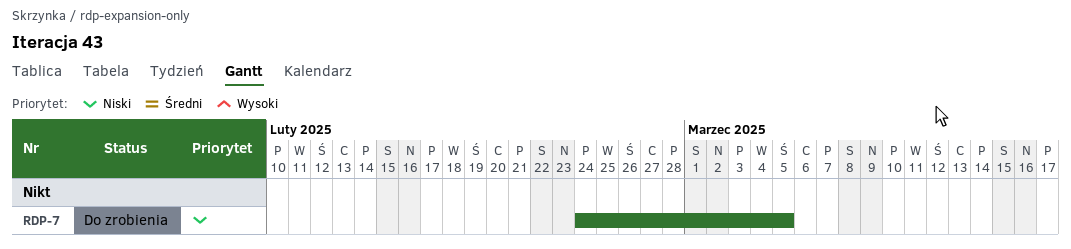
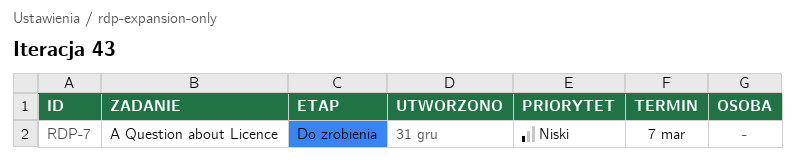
RDP-7, due: Mar 5 -> Mar 7

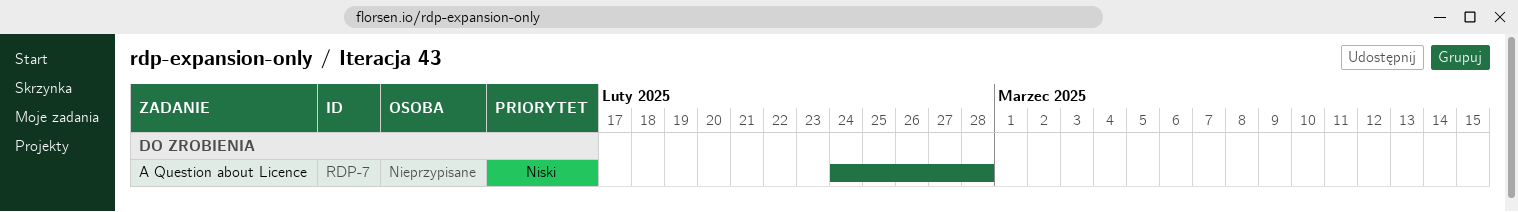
RDP-7, due: Mar 7 -> Feb 28

